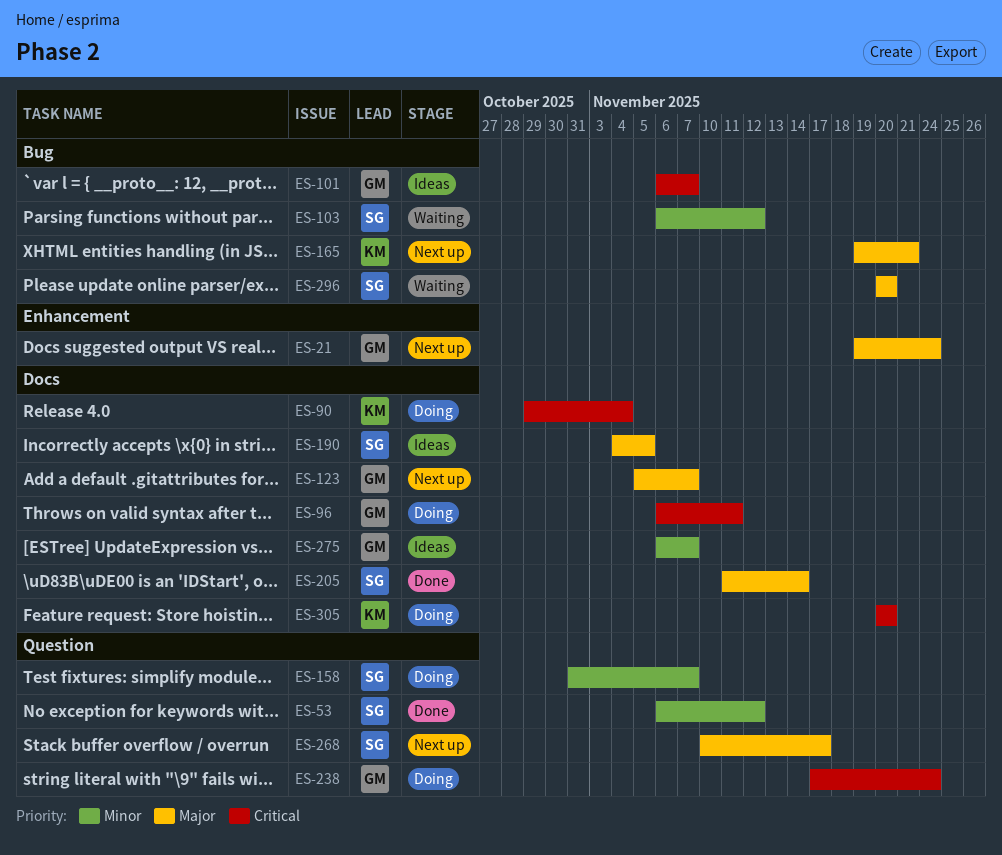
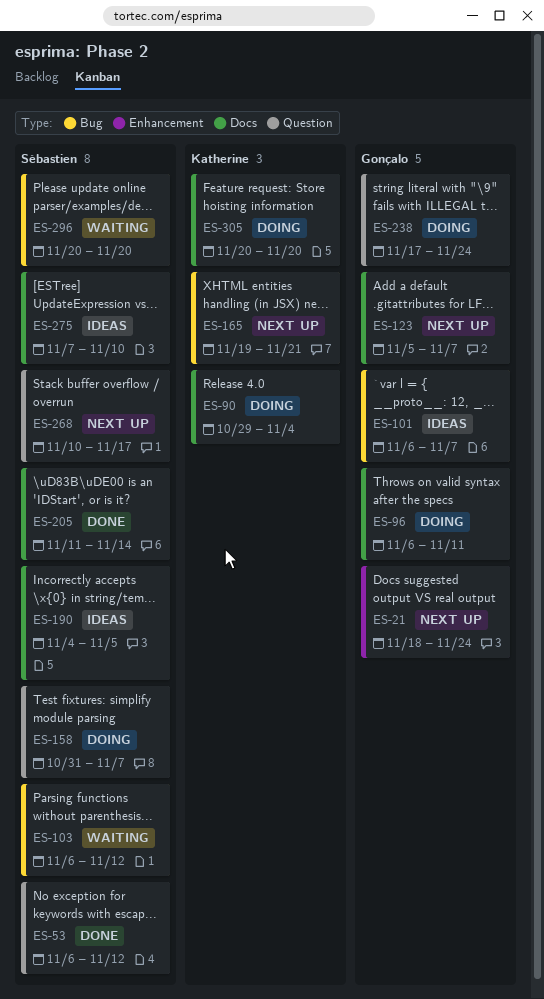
ES-21, start: Nov 19 -> Nov 18
ES-275, owner: Gonçalo -> Sébastien
ES-275, start: Nov 6 -> Nov 7
ES-275, due: Nov 7 -> Nov 10

